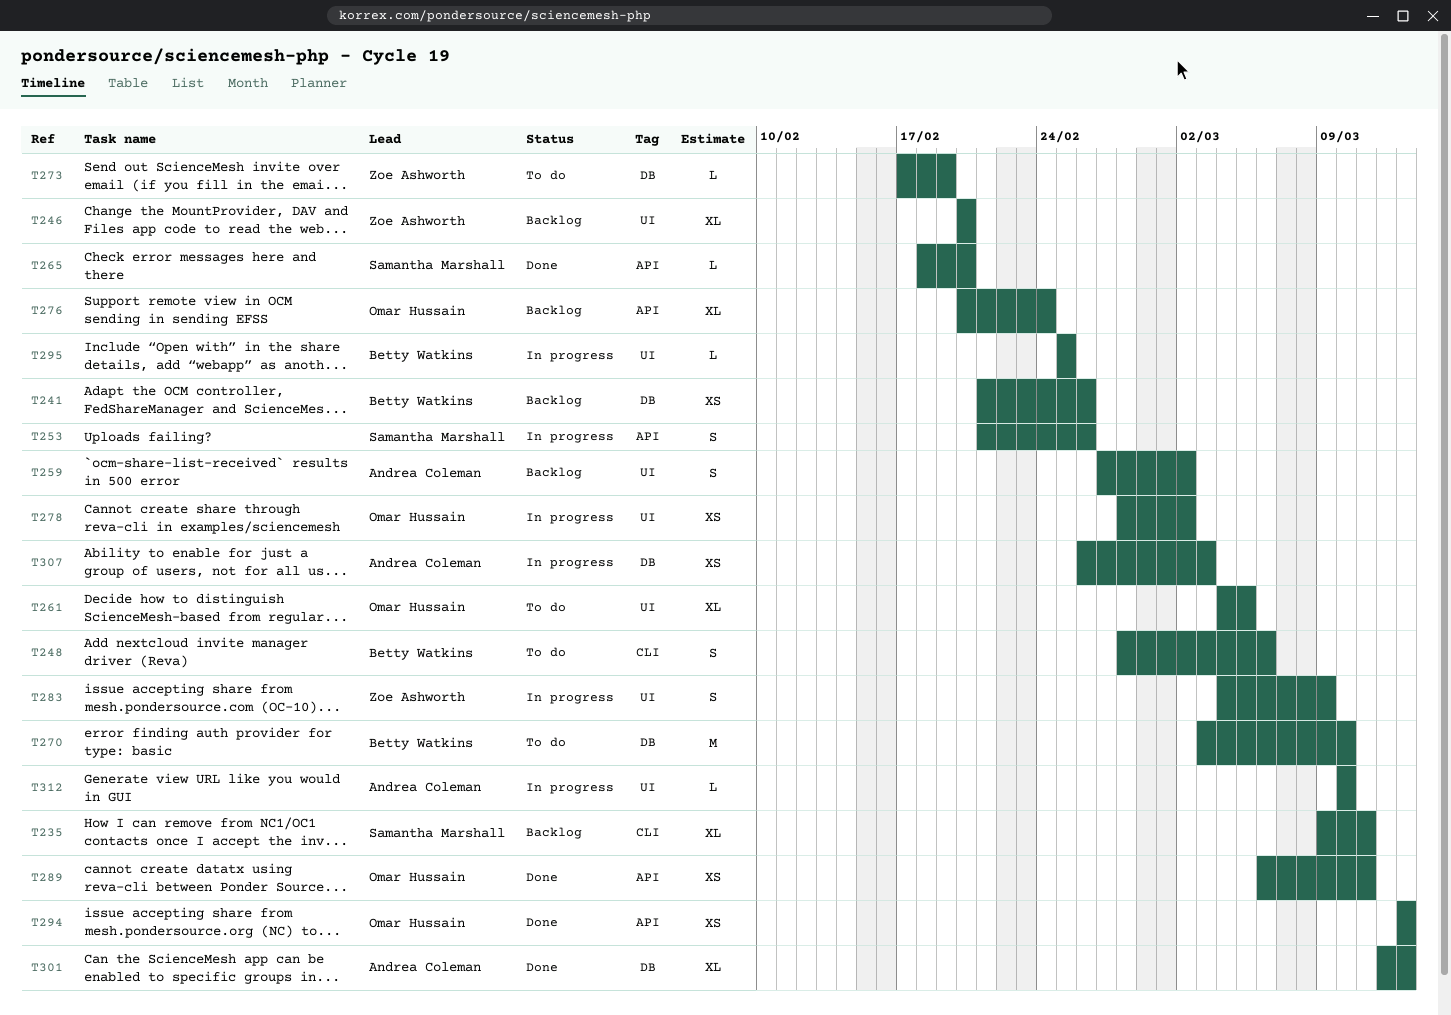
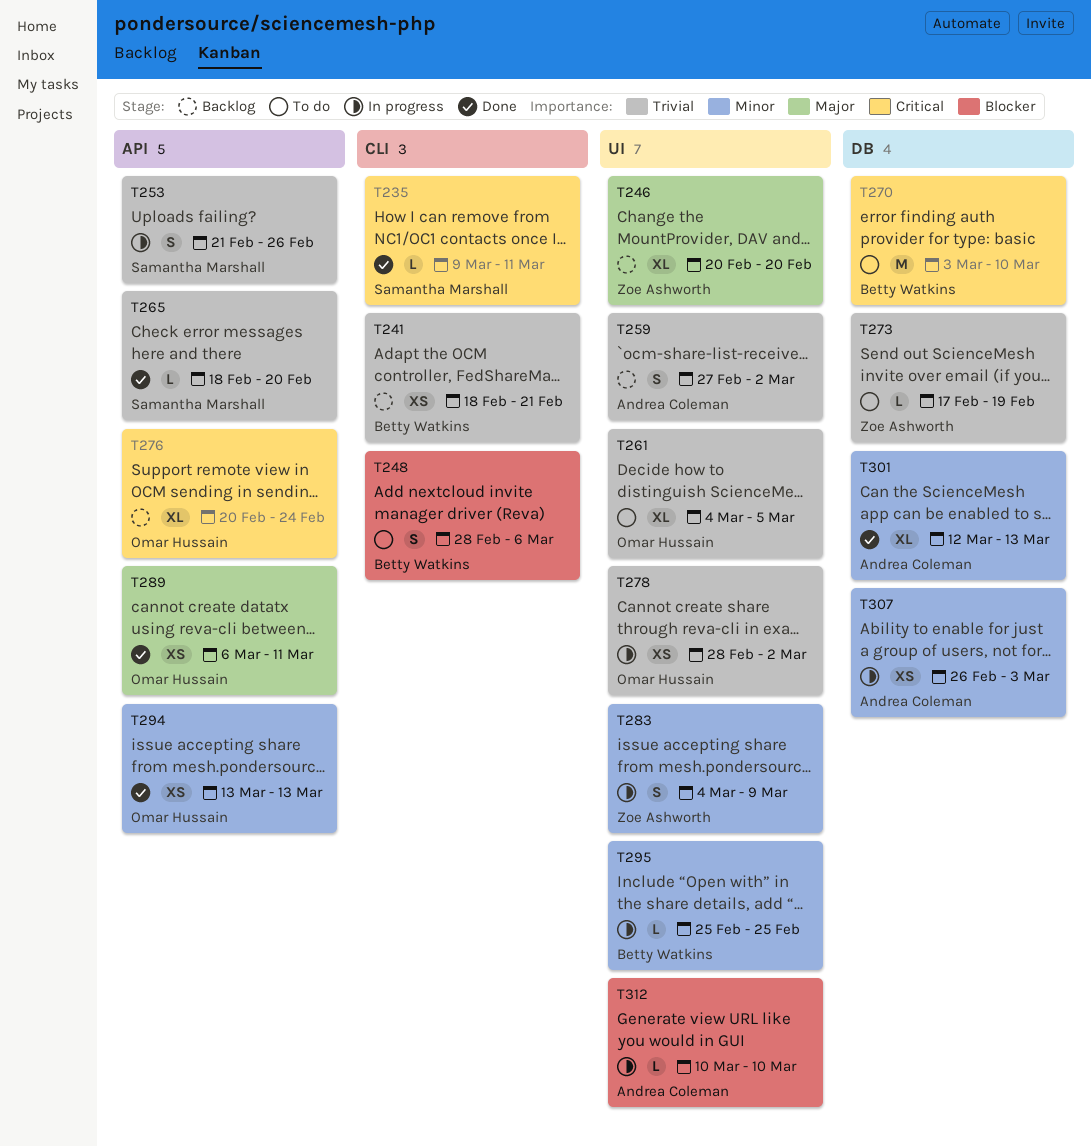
T235, status: Backlog -> Done
T235, estimate: XL -> L
T241, label: DB -> CLI
T241, start: Feb 21 -> Feb 18
T241, due: Feb 26 -> Feb 21

